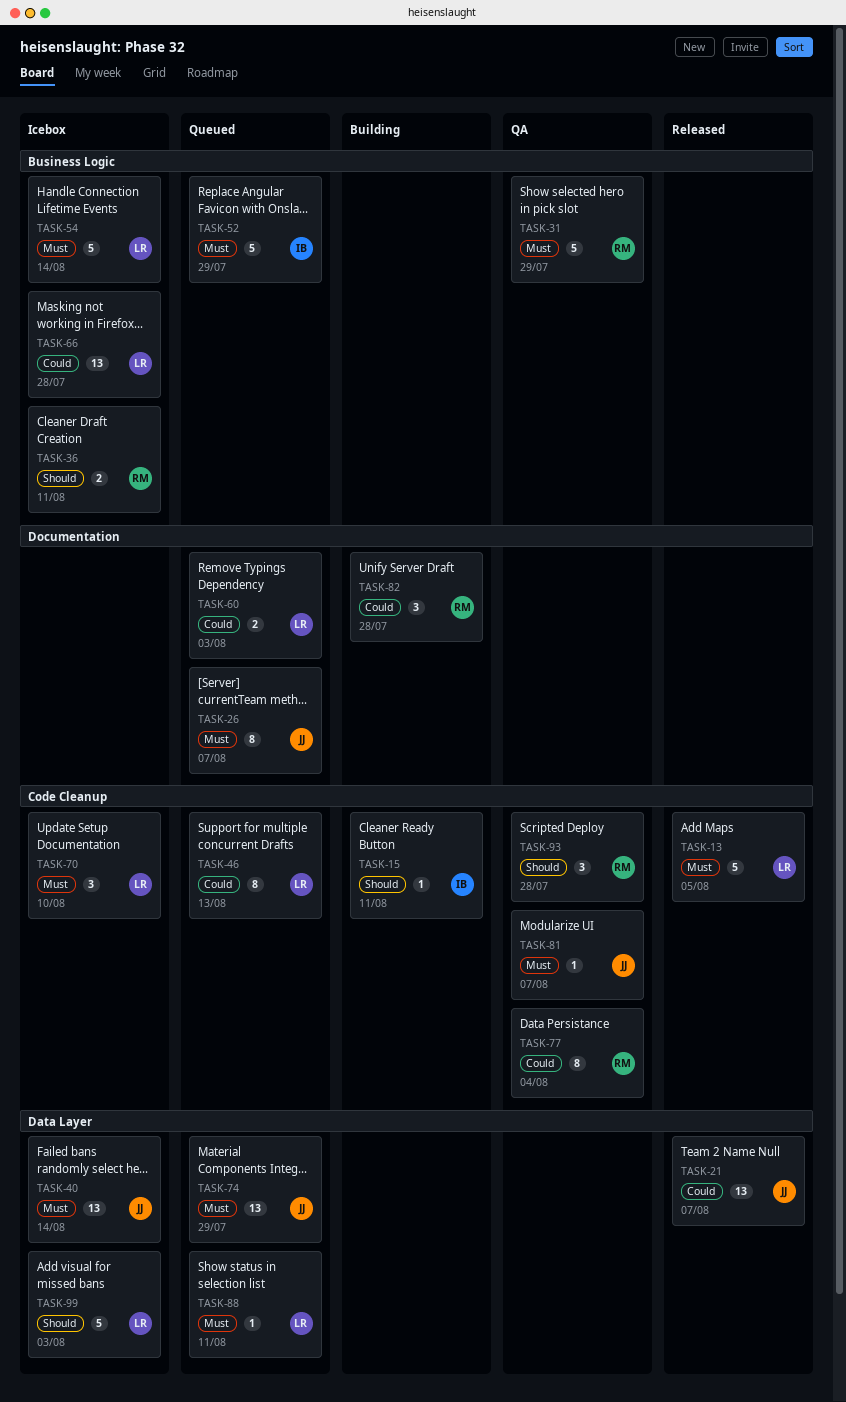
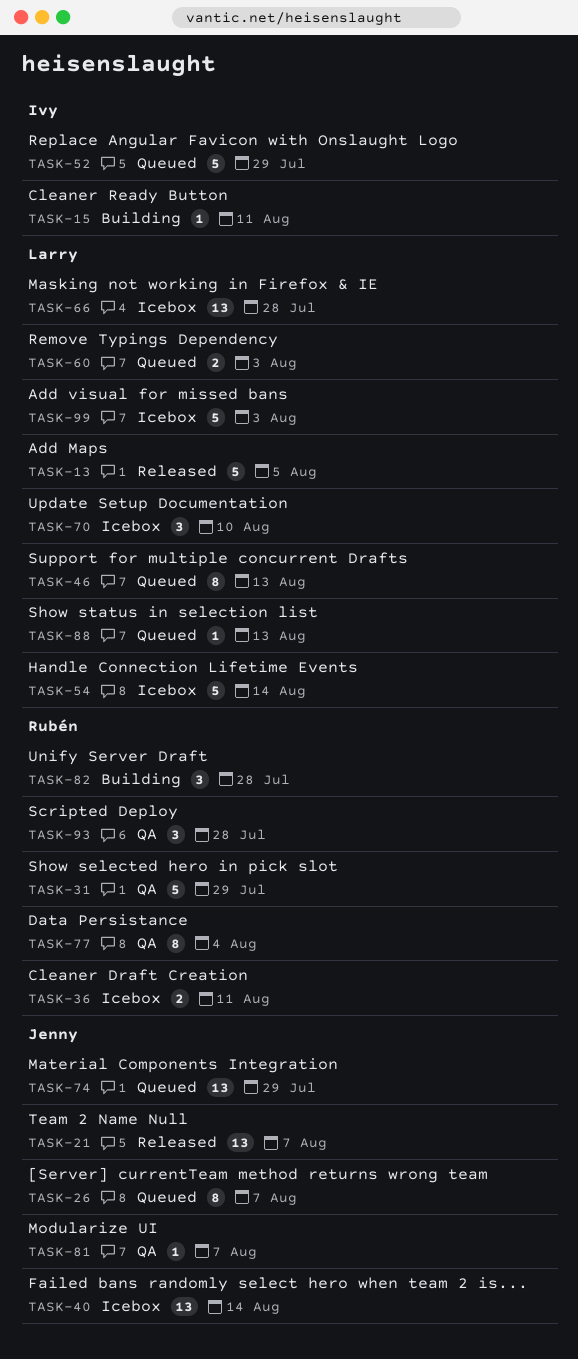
TASK-88, due: Aug 11 -> Aug 13

